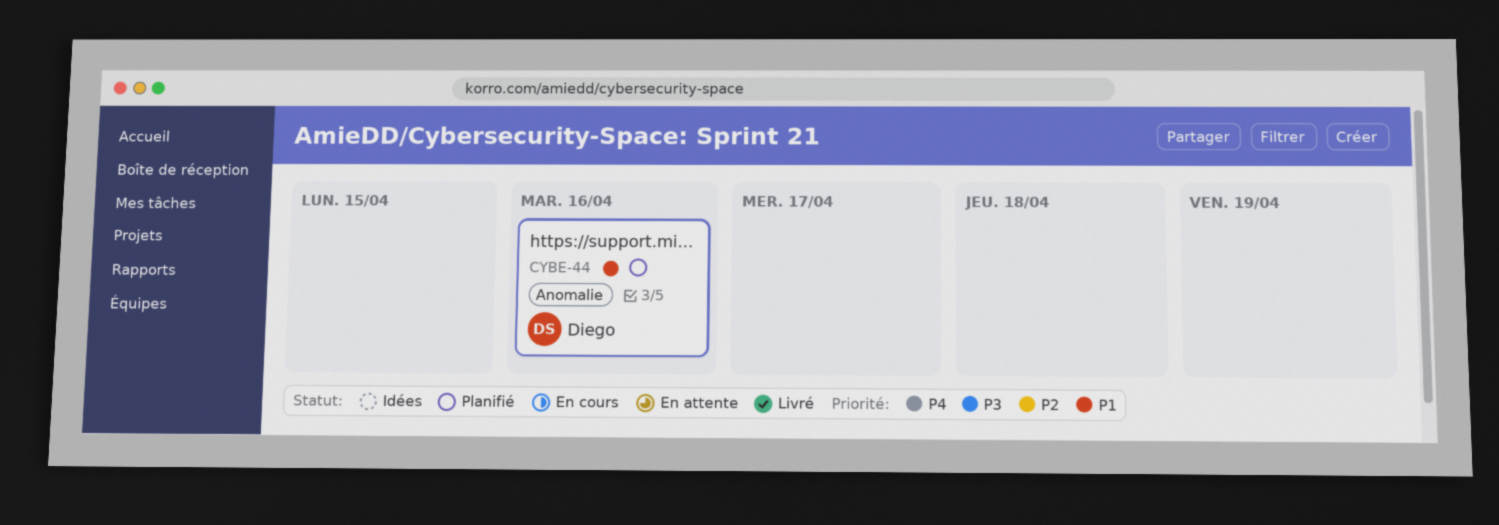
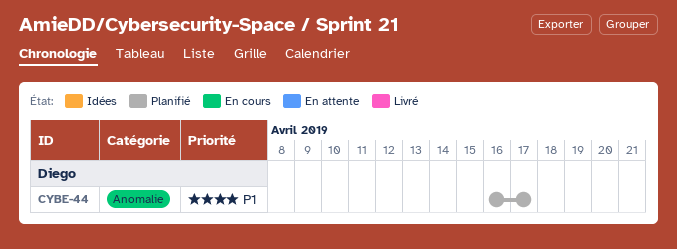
CYBE-44, due: Apr 16 -> Apr 17

